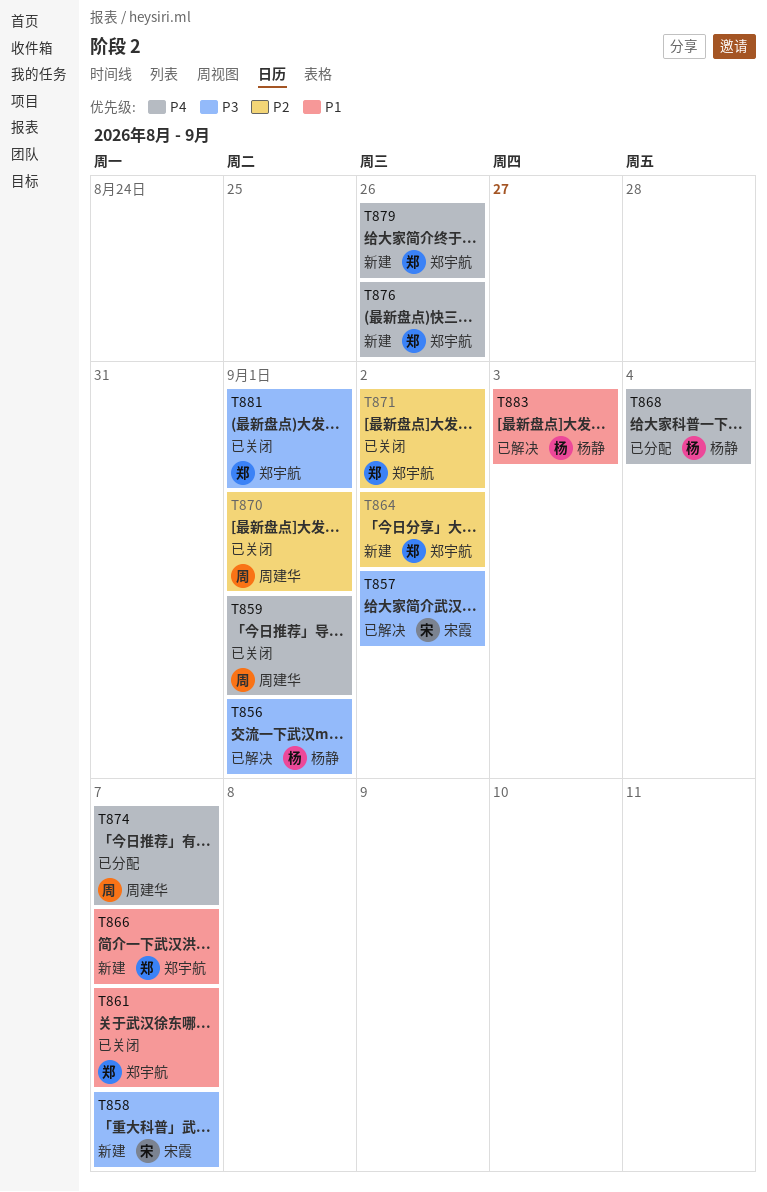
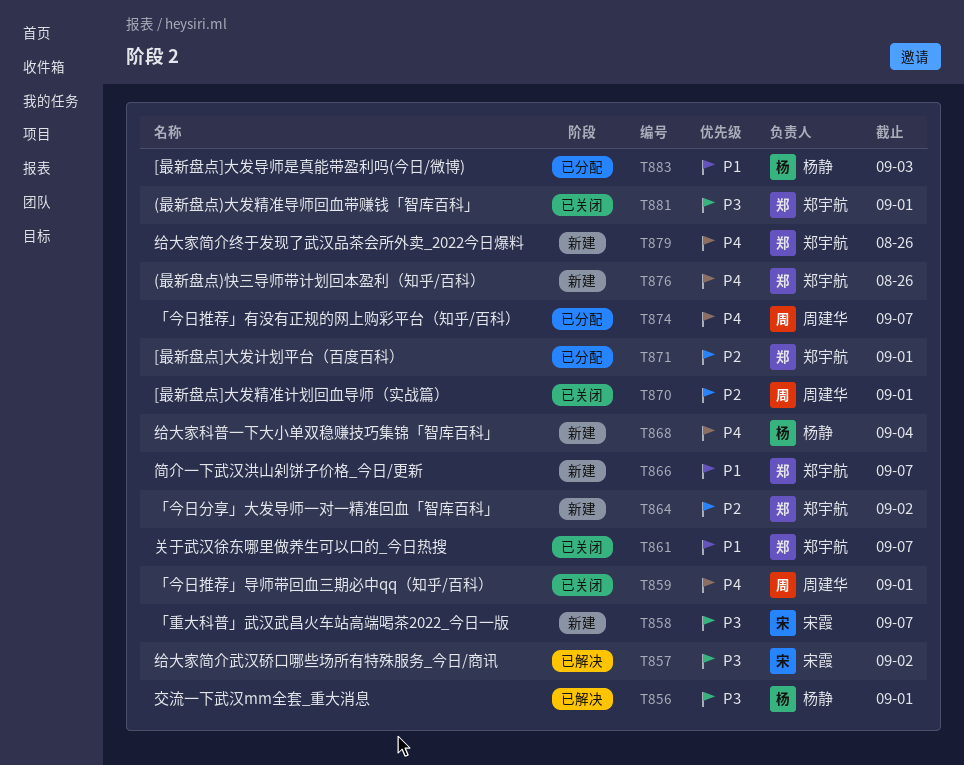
T868, status: 已分配 -> 新建
T871, status: 已关闭 -> 已分配
T871, due: Sep 2 -> Sep 1
T883, status: 已解决 -> 已分配

